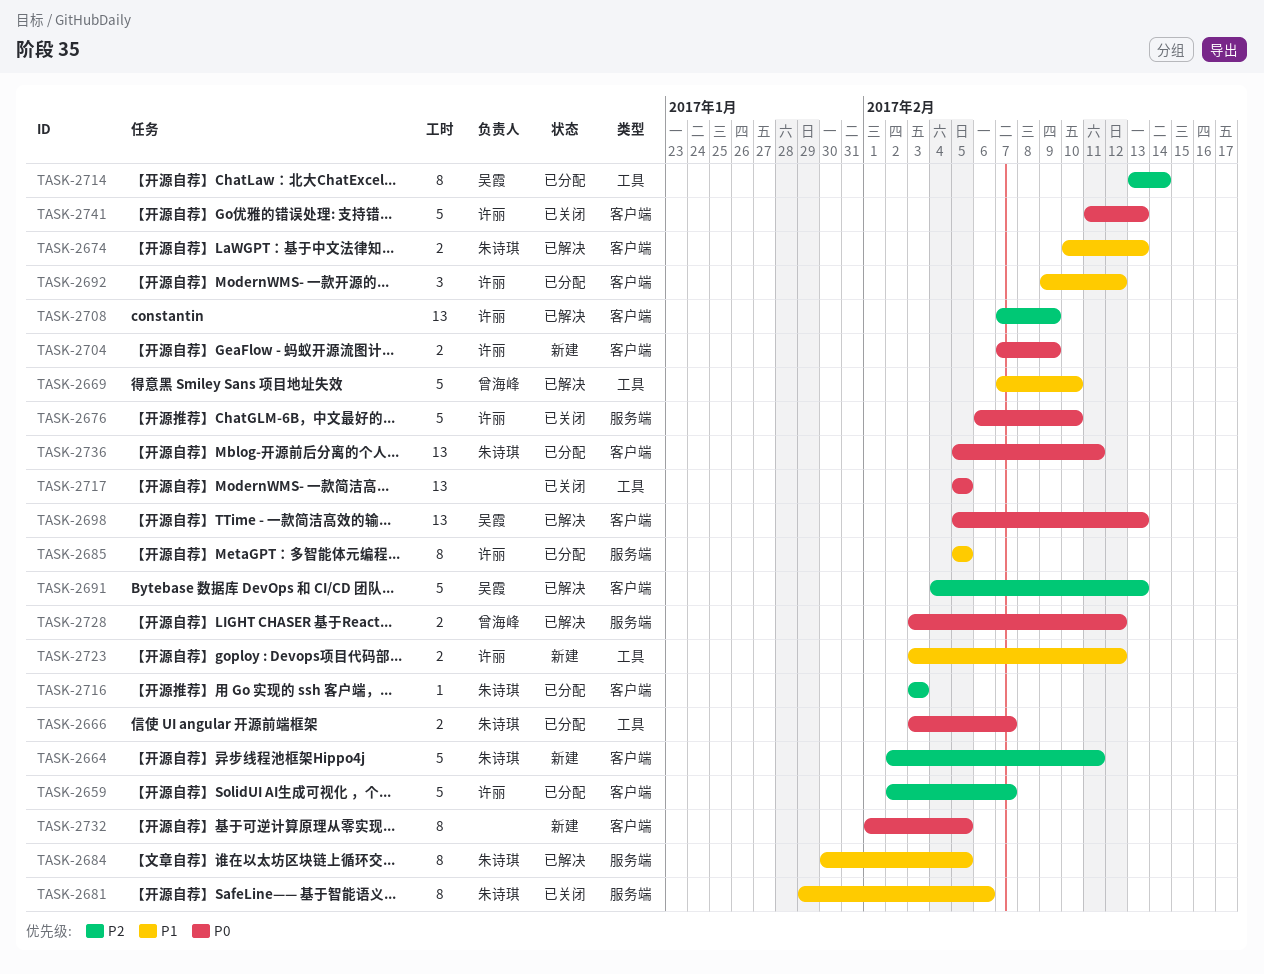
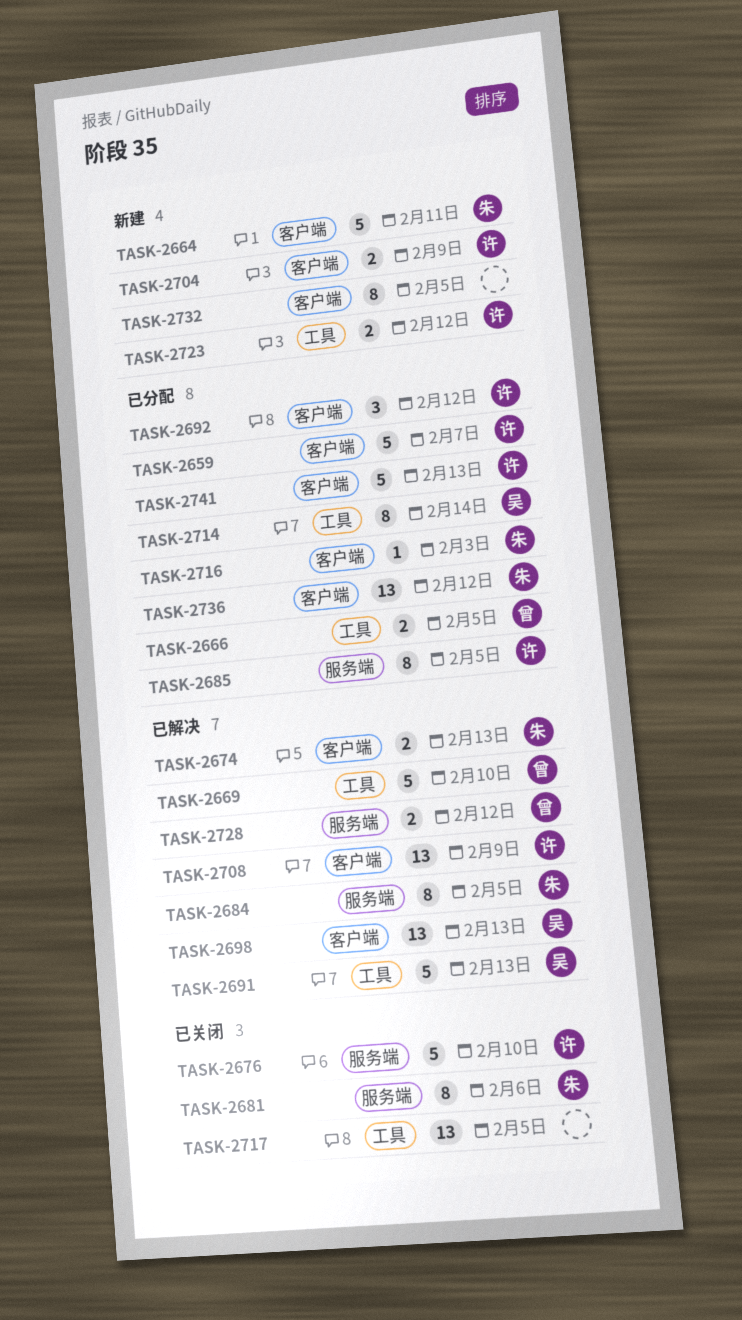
TASK-2666, owner: 朱诗琪 -> 曾海峰
TASK-2666, due: Feb 7 -> Feb 5
TASK-2691, label: 客户端 -> 工具
TASK-2736, due: Feb 11 -> Feb 12
TASK-2741, status: 已关闭 -> 已分配

